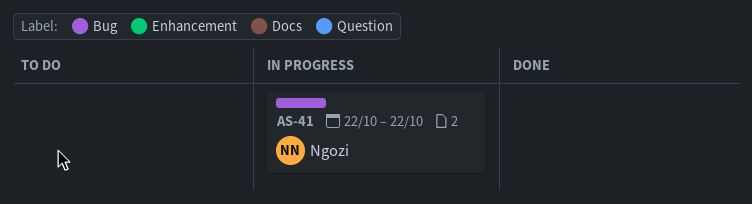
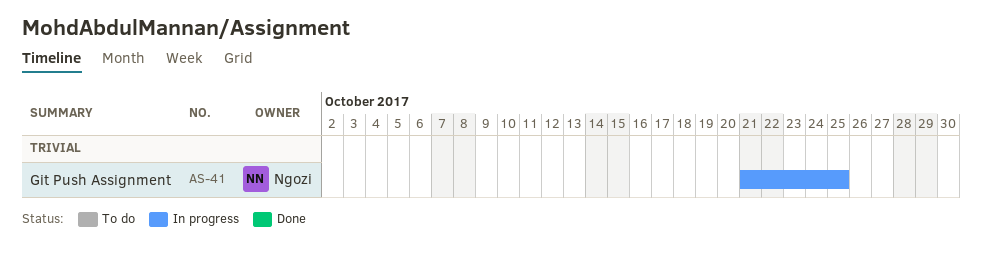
AS-41, start: Oct 22 -> Oct 21
AS-41, due: Oct 22 -> Oct 25

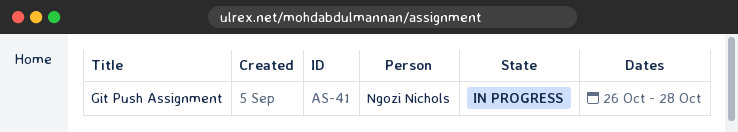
AS-41, start: Oct 21 -> Oct 26
AS-41, due: Oct 25 -> Oct 28

